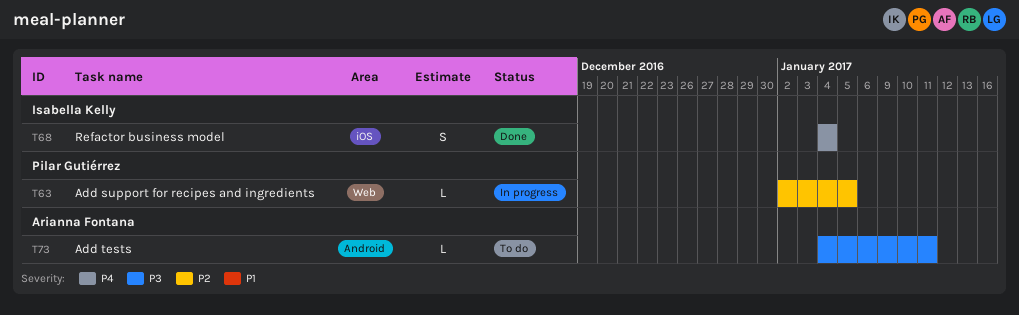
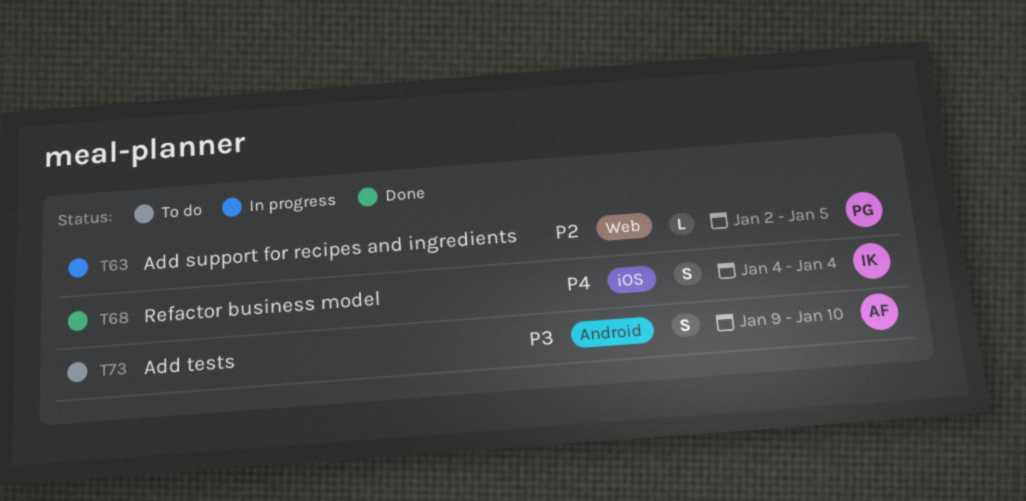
T73, estimate: L -> S
T73, start: Jan 4 -> Jan 9
T73, due: Jan 11 -> Jan 10

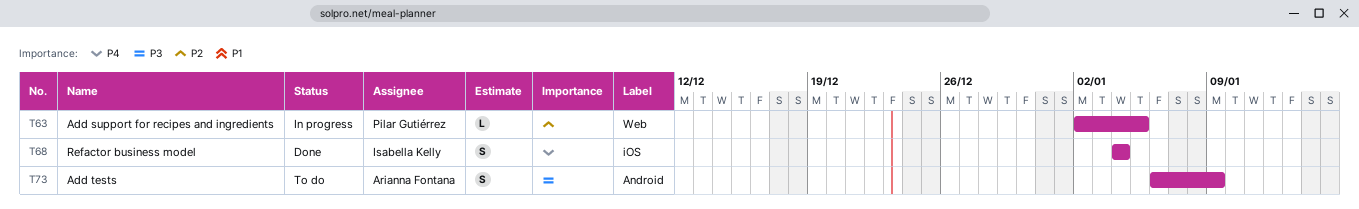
T73, start: Jan 9 -> Jan 6
T73, due: Jan 10 -> Jan 9

